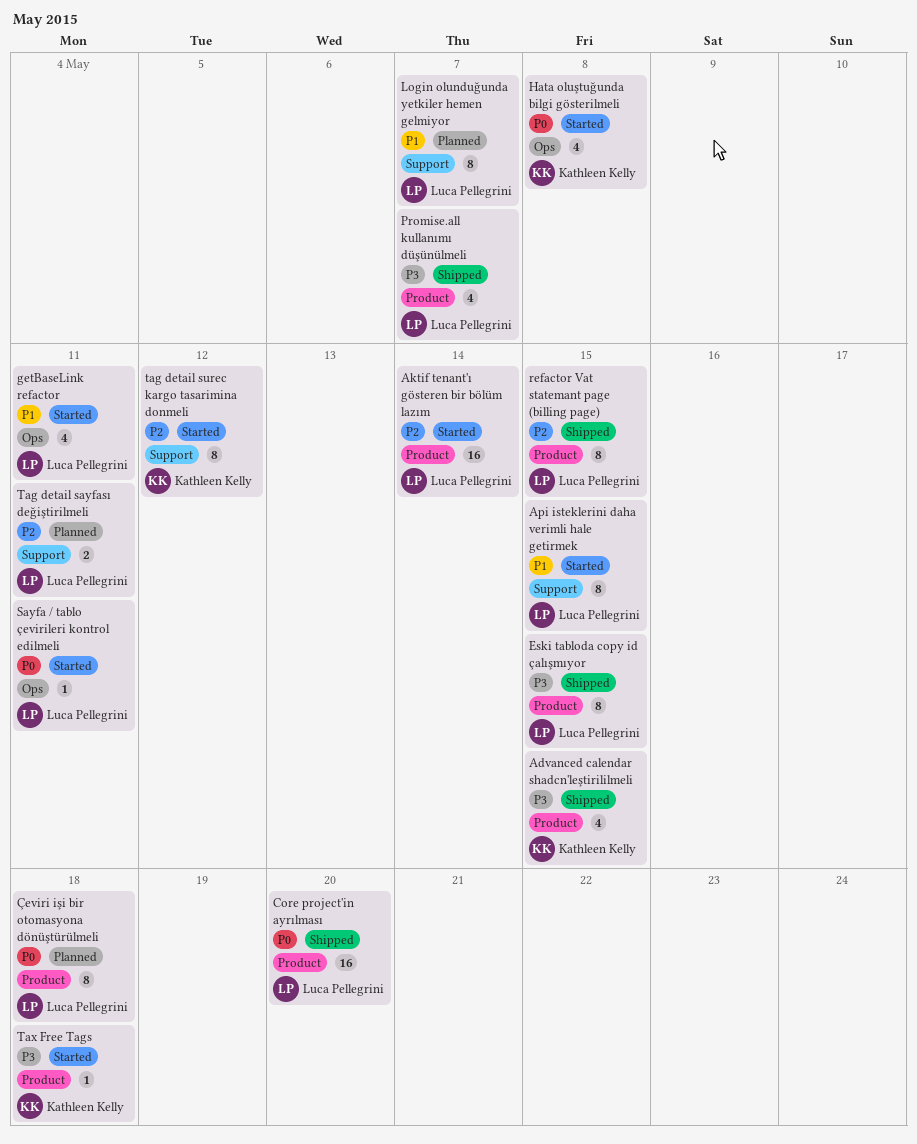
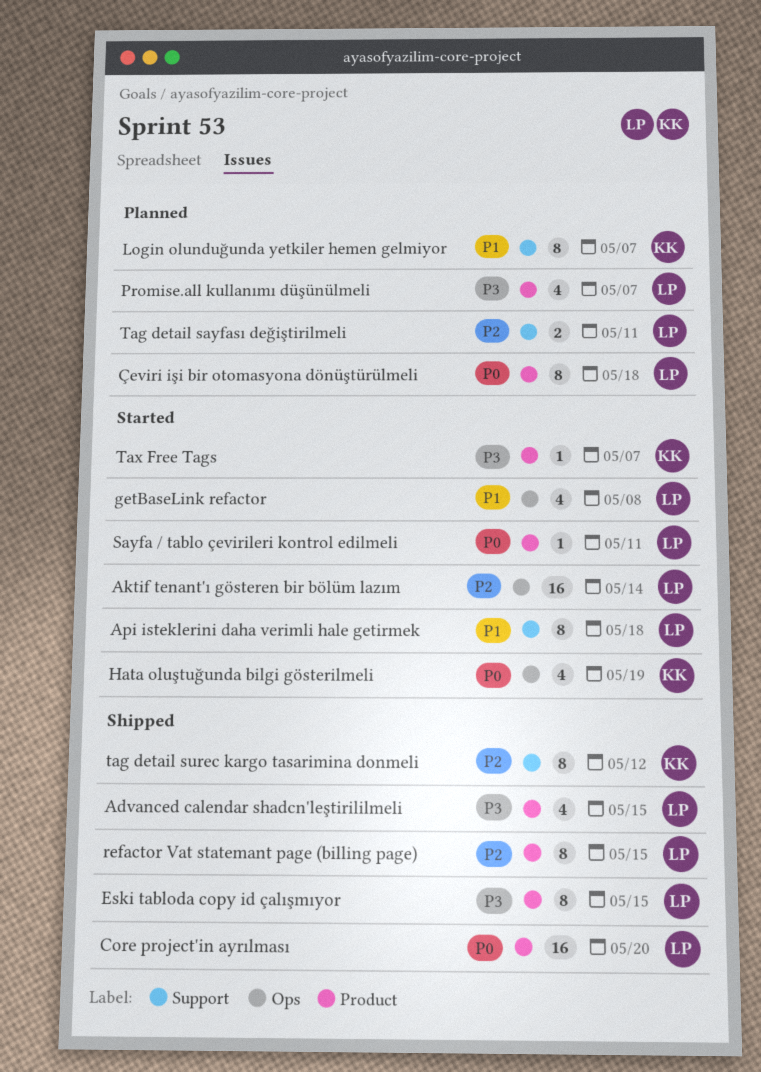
Advanced calendar shadcn'leştirililmeli, owner: Kathleen Kelly -> Luca Pellegrini
Aktif tenant'ı gösteren bir bölüm lazım, label: Product -> Ops
Api isteklerini daha verimli hale getirmek, due: May 15 -> May 18
getBaseLink refactor, due: May 11 -> May 8
Hata oluştuğunda bilgi gösterilmeli, due: May 8 -> May 19
Login olunduğunda yetkiler hemen gelmiyor, owner: Luca Pellegrini -> Kathleen Kelly
Promise.all kullanımı düşünülmeli, status: Shipped -> Planned
Sayfa / tablo çevirileri kontrol edilmeli, label: Ops -> Product
tag detail surec kargo tasarimina donmeli, status: Started -> Shipped
Tax Free Tags, due: May 18 -> May 7

